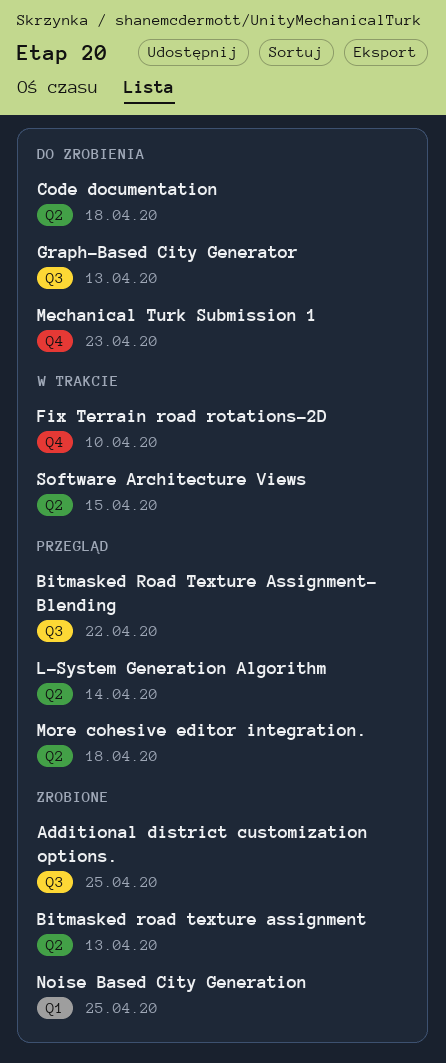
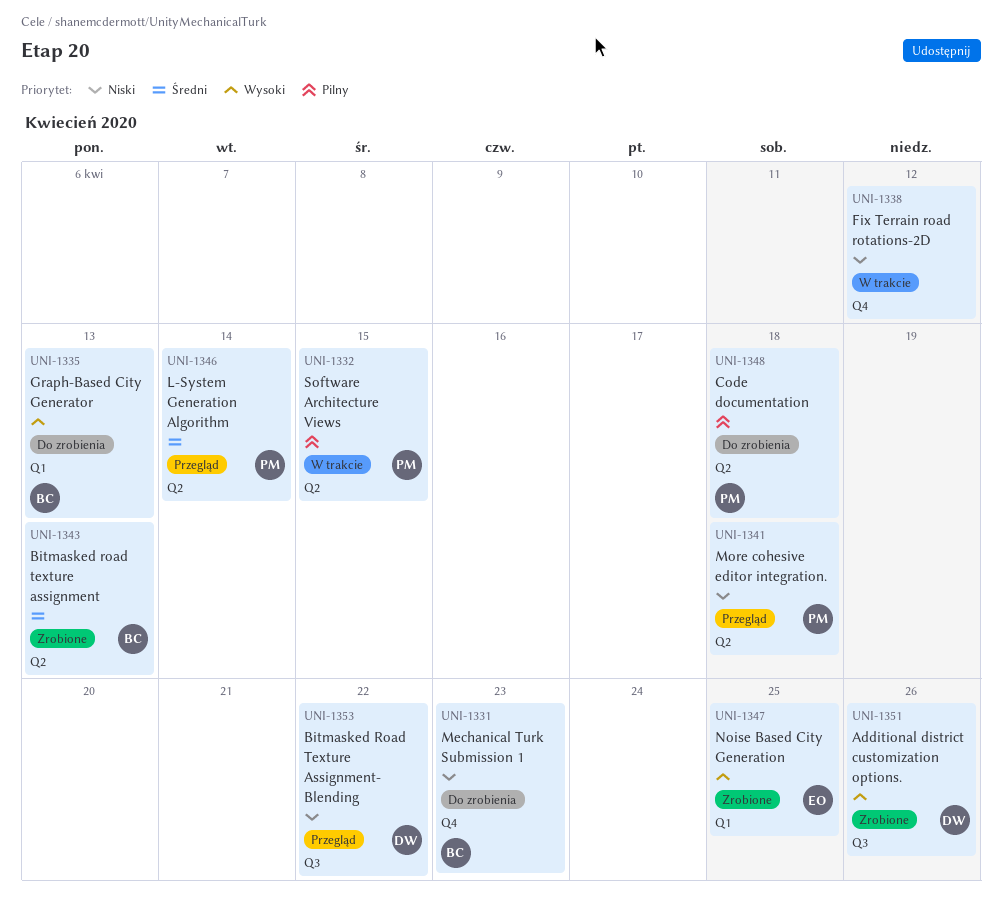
Additional district customization options., due: Apr 25 -> Apr 26
Fix Terrain road rotations-2D, due: Apr 10 -> Apr 12
Graph-Based City Generator, label: Q3 -> Q1

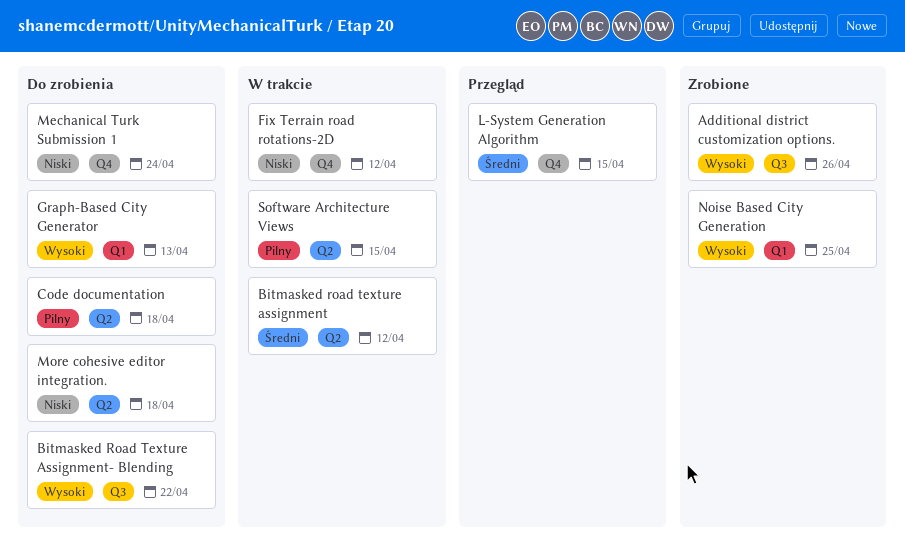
Bitmasked road texture assignment, status: Zrobione -> W trakcie
Bitmasked road texture assignment, due: Apr 13 -> Apr 12
Bitmasked Road Texture Assignment- Blending, status: Przegląd -> Do zrobienia
Bitmasked Road Texture Assignment- Blending, priority: Niski -> Wysoki
L-System Generation Algorithm, label: Q2 -> Q4
L-System Generation Algorithm, due: Apr 14 -> Apr 15
Mechanical Turk Submission 1, due: Apr 23 -> Apr 24
More cohesive editor integration., status: Przegląd -> Do zrobienia

